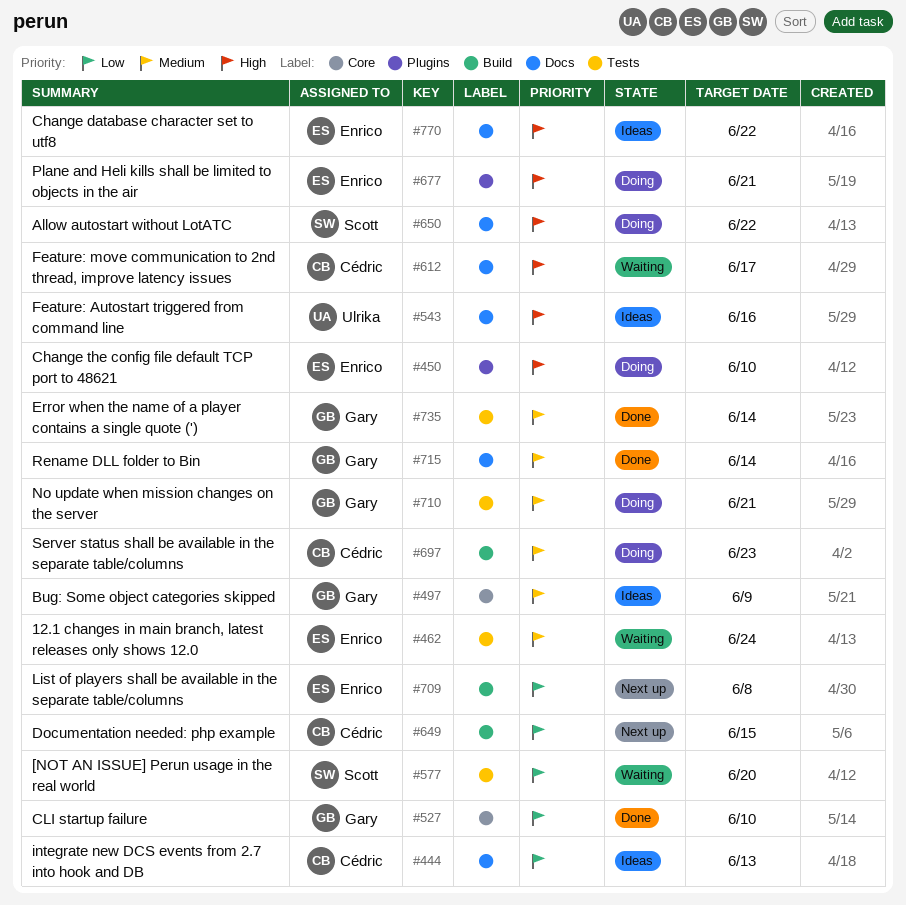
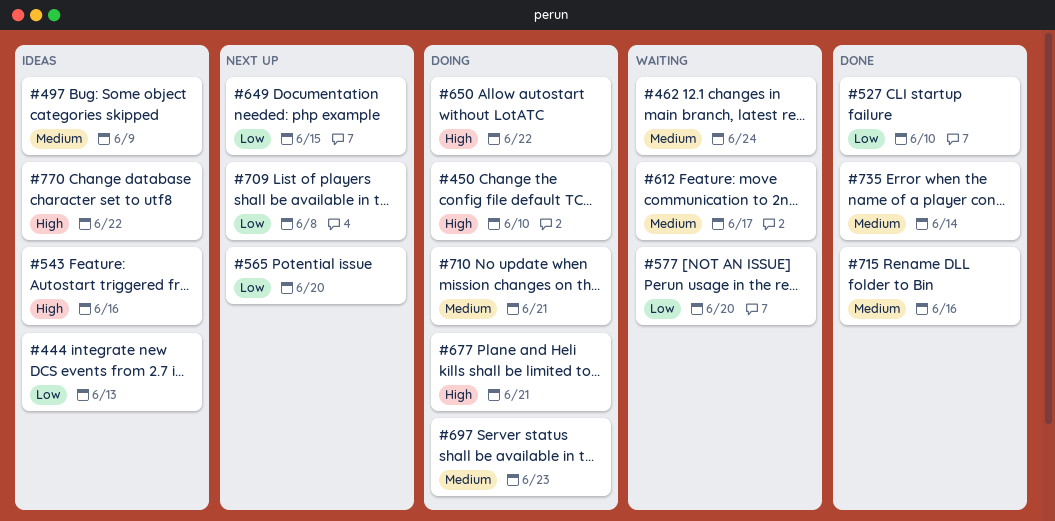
#565: none -> present
#612, priority: High -> Medium
#715, due: Jun 14 -> Jun 16

